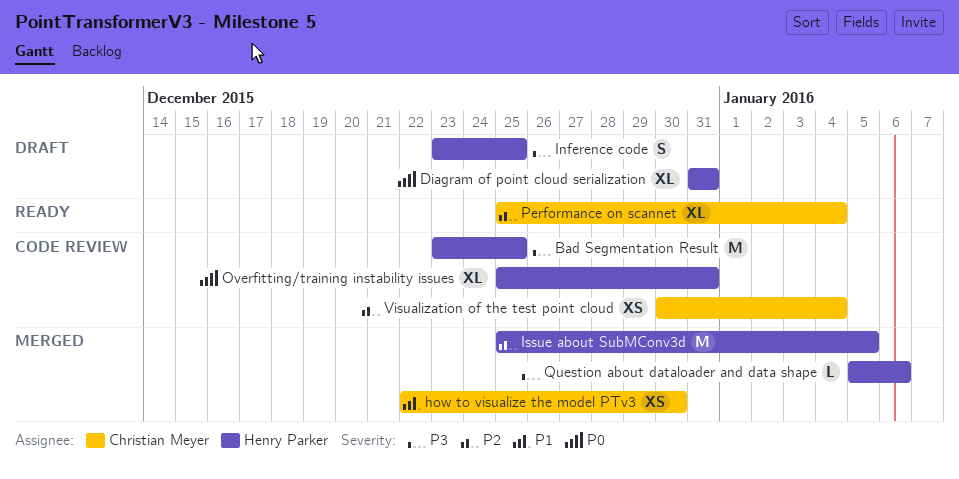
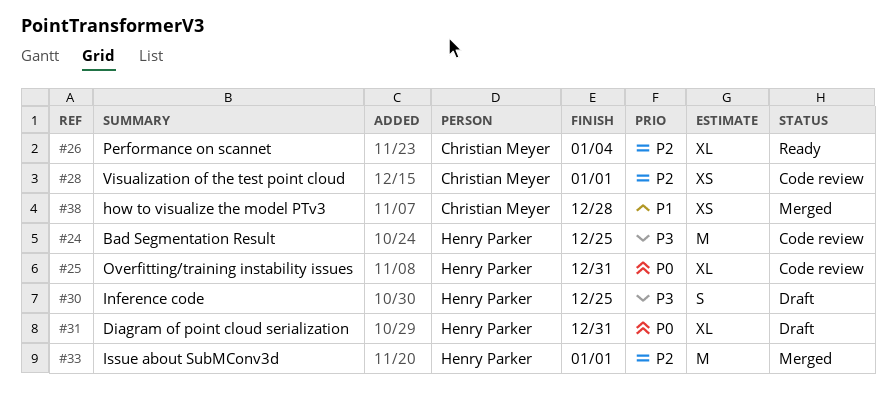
how to visualize the model PTv3, due: Dec 30 -> Dec 28
Issue about SubMConv3d, due: Jan 5 -> Jan 1
Question about dataloader and data shape: present -> none
Visualization of the test point cloud, due: Jan 4 -> Jan 1

